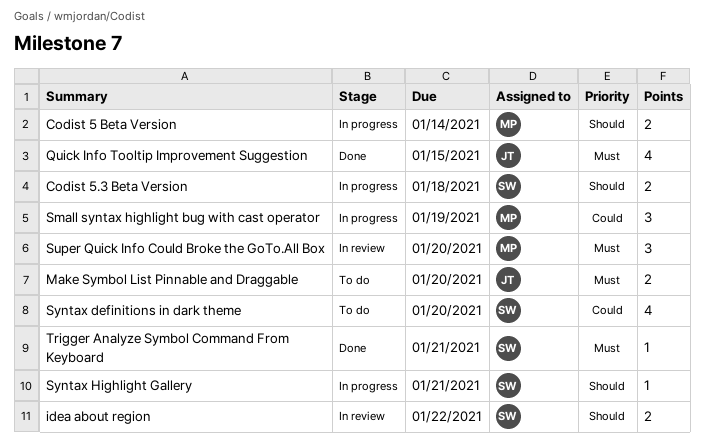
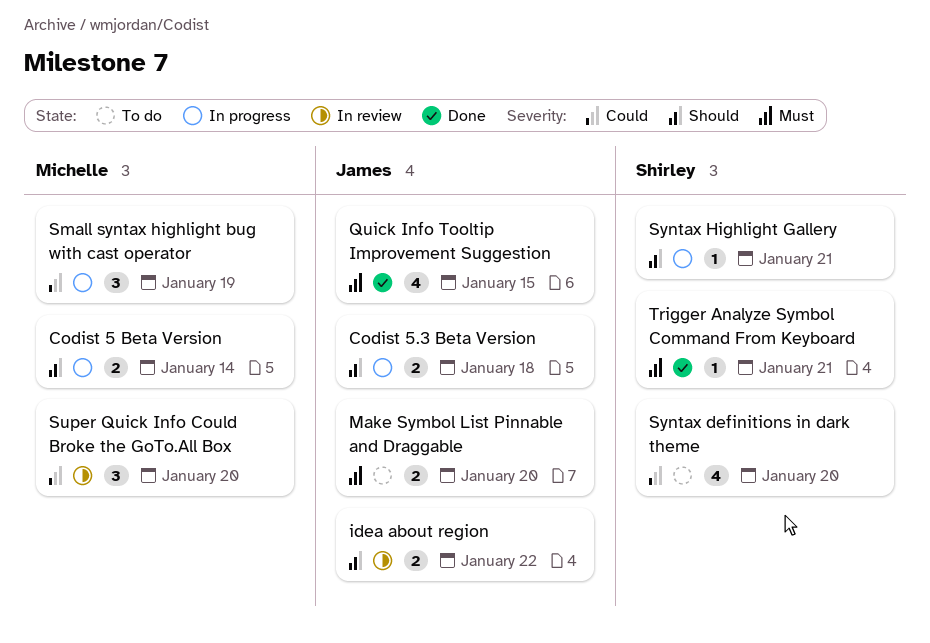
Codist 5.3 Beta Version, owner: Shirley -> James
idea about region, owner: Shirley -> James
Super Quick Info Could Broke the GoTo.All Box, priority: Must -> Could

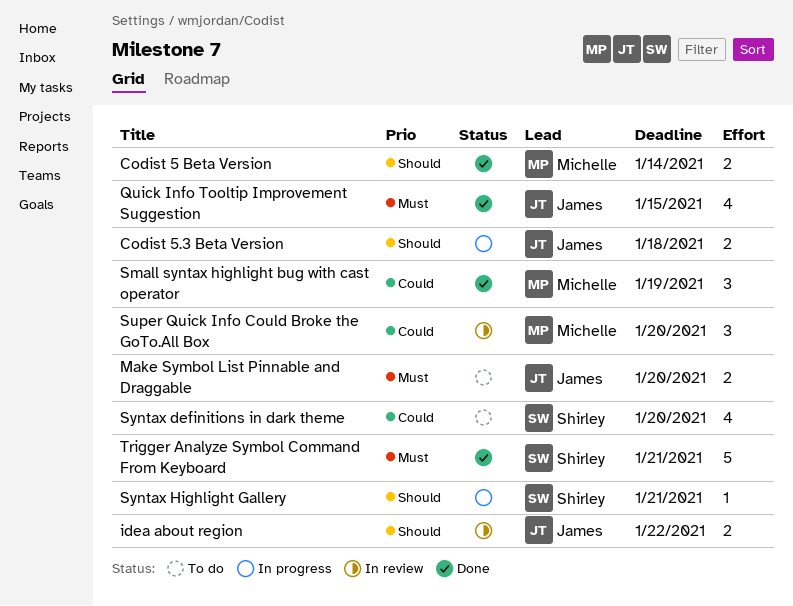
Codist 5 Beta Version, status: In progress -> Done
Small syntax highlight bug with cast operator, status: In progress -> Done
Trigger Analyze Symbol Command From Keyboard, estimate: 1 -> 5

